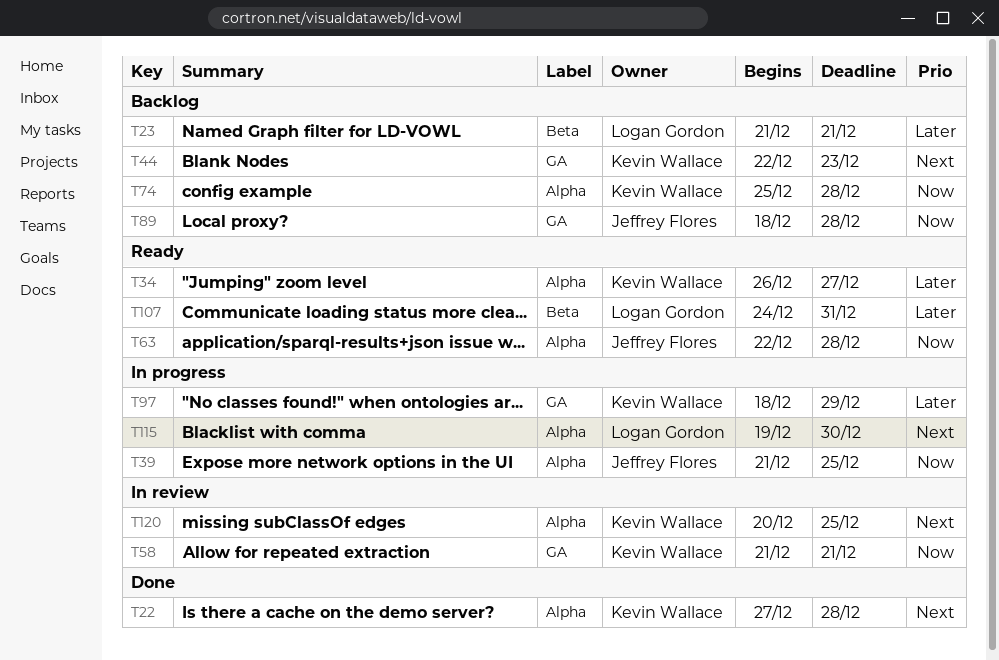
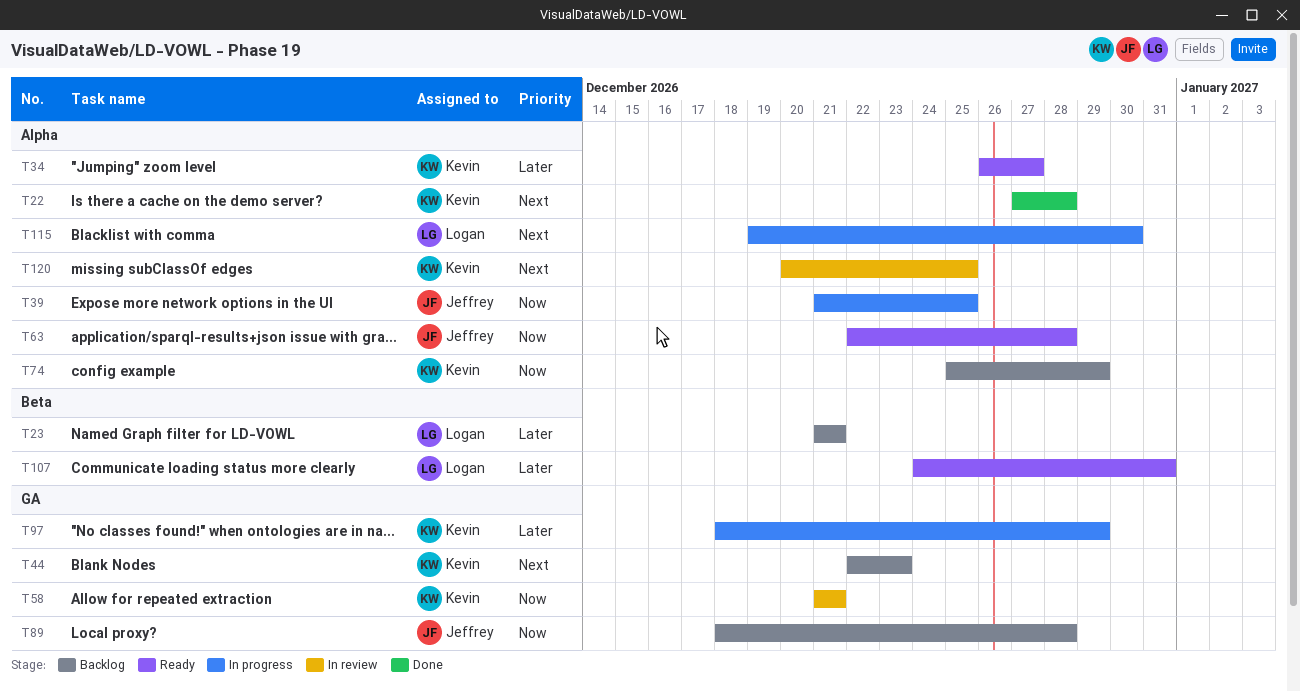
T74, due: Dec 28 -> Dec 29

